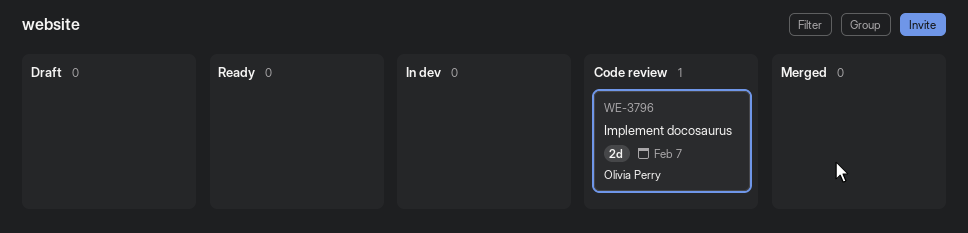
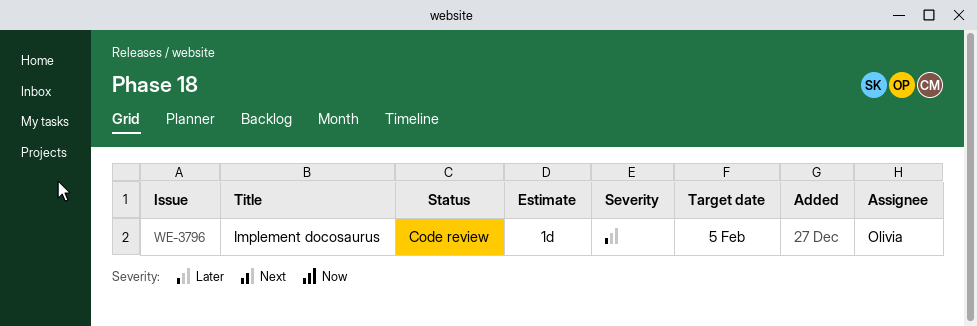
WE-3796, estimate: 2d -> 1d
WE-3796, due: Feb 7 -> Feb 5

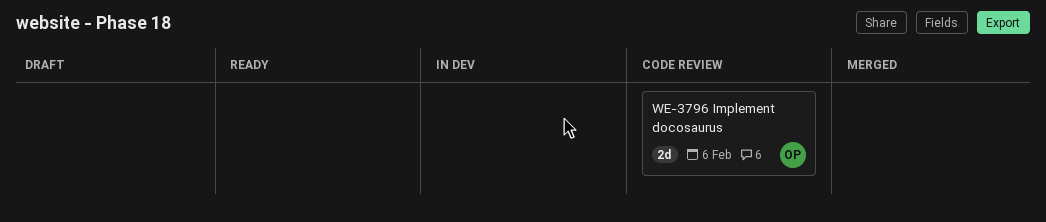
WE-3796, estimate: 1d -> 2d
WE-3796, due: Feb 5 -> Feb 6

